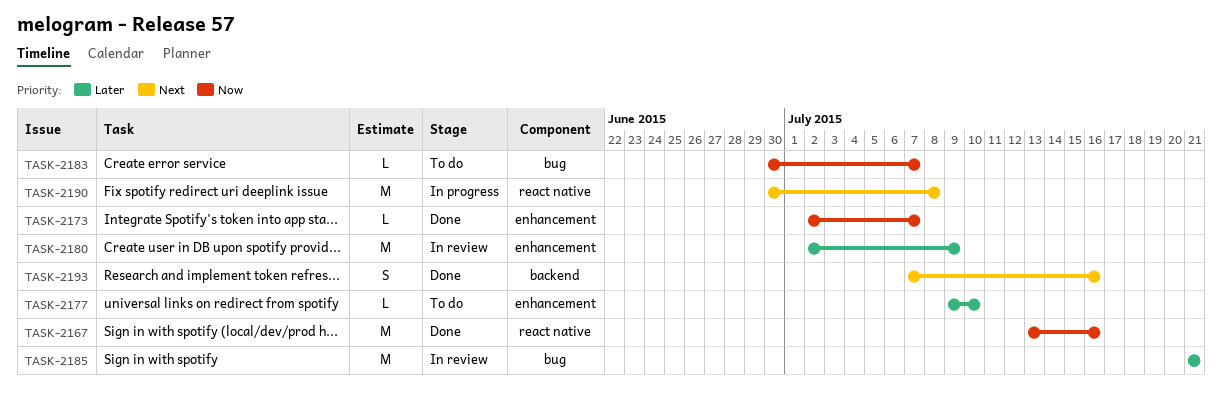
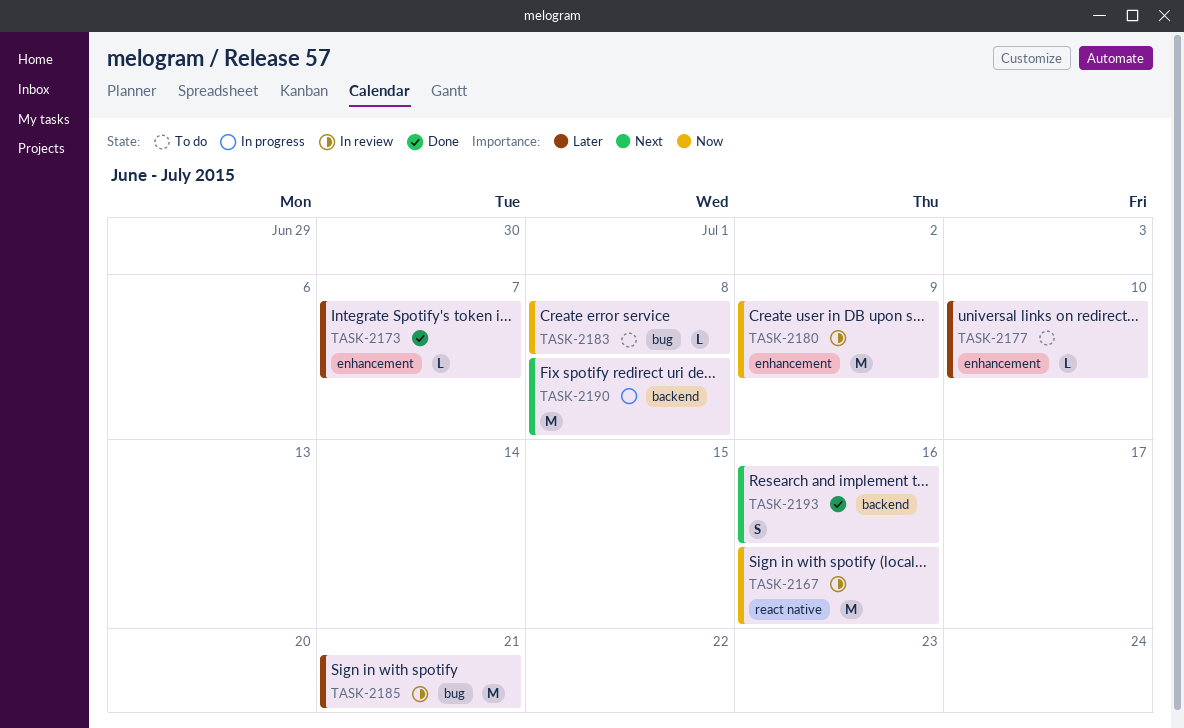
TASK-2167, status: Done -> In review
TASK-2173, priority: Now -> Later
TASK-2180, priority: Later -> Now
TASK-2183, due: Jul 7 -> Jul 8
TASK-2190, label: react native -> backend

